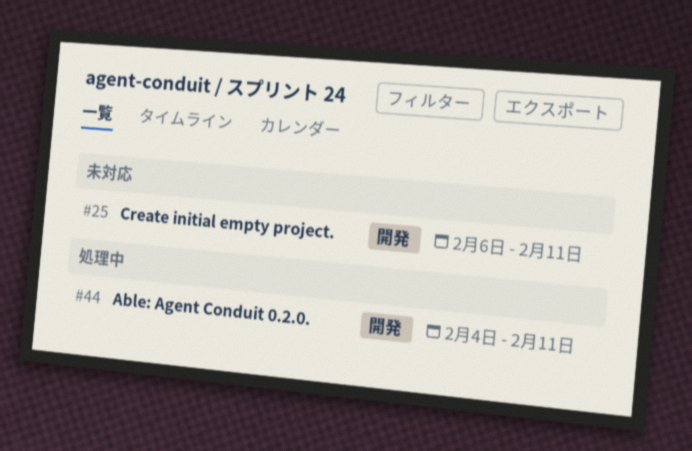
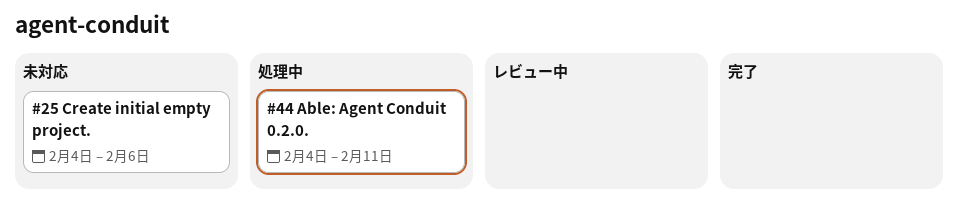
#25, start: Feb 6 -> Feb 4
#25, due: Feb 11 -> Feb 6

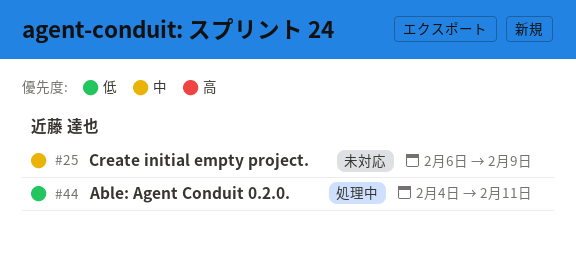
#25, start: Feb 4 -> Feb 6
#25, due: Feb 6 -> Feb 9

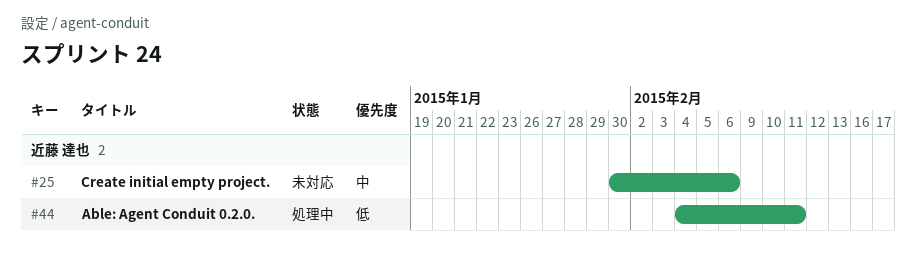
#25, start: Feb 6 -> Jan 30
#25, due: Feb 9 -> Feb 6

